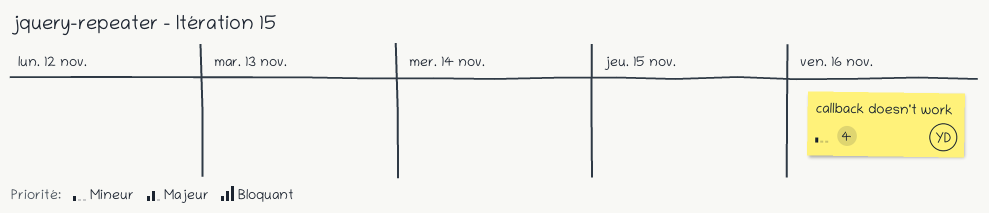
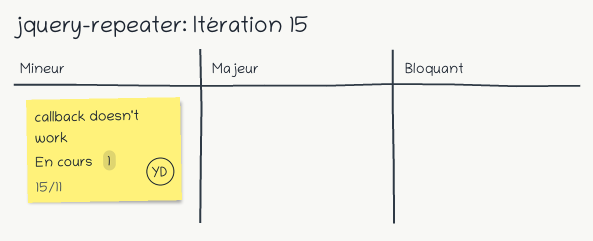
callback doesn't work, estimate: 4 -> 1
callback doesn't work, due: Nov 16 -> Nov 15

